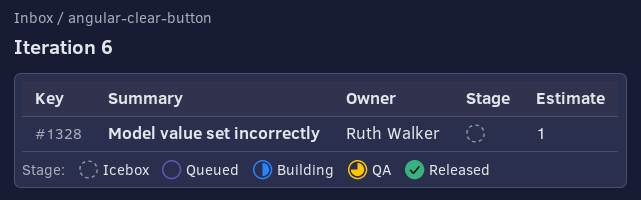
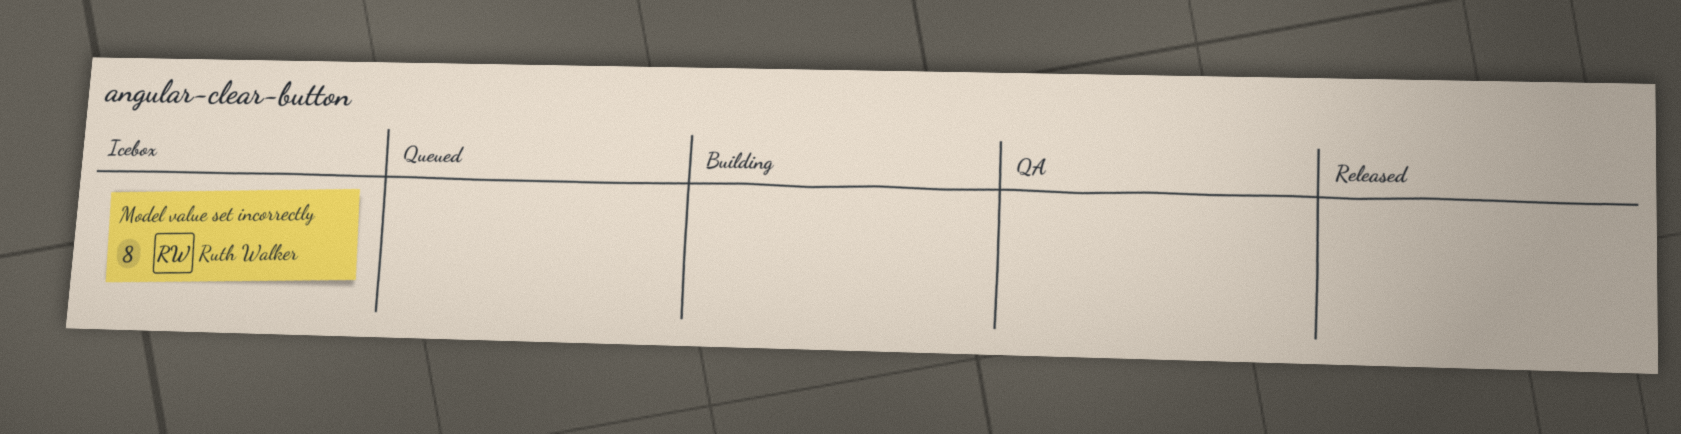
Model value set incorrectly, estimate: 1 -> 8

